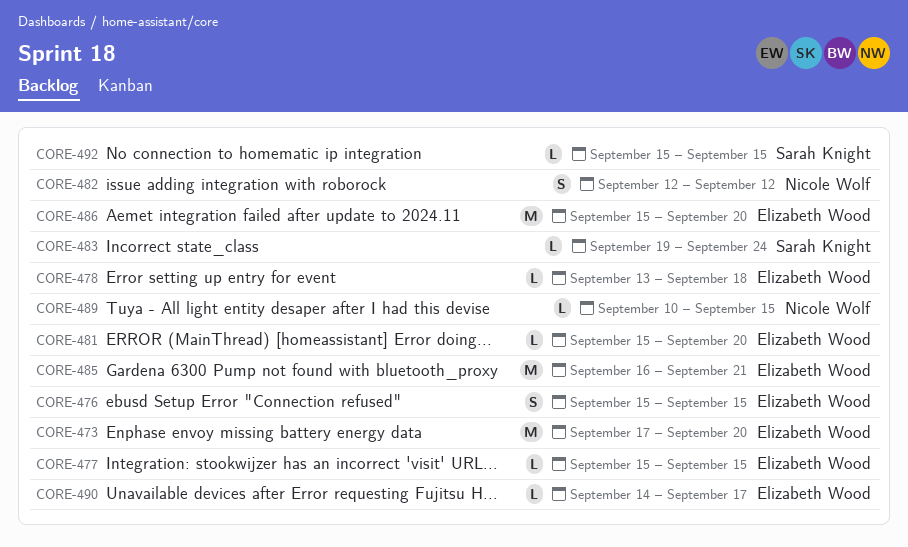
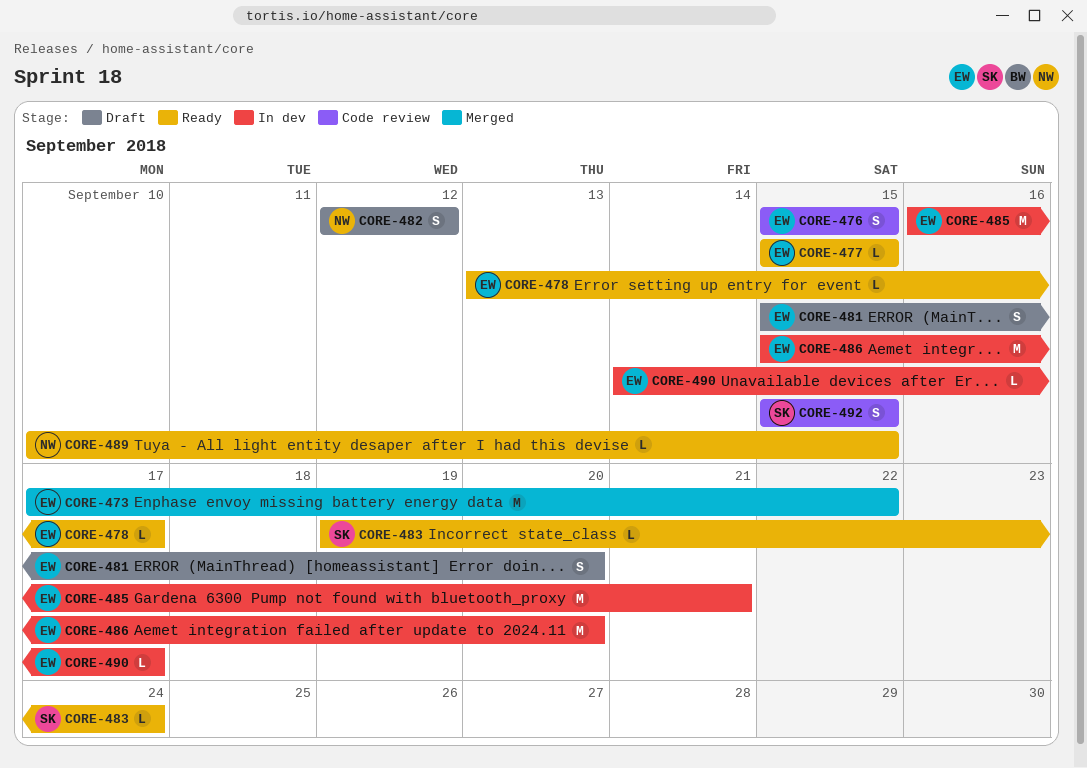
CORE-473, due: Sep 20 -> Sep 22
CORE-478, due: Sep 18 -> Sep 17
CORE-481, estimate: L -> S
CORE-492, estimate: L -> S

